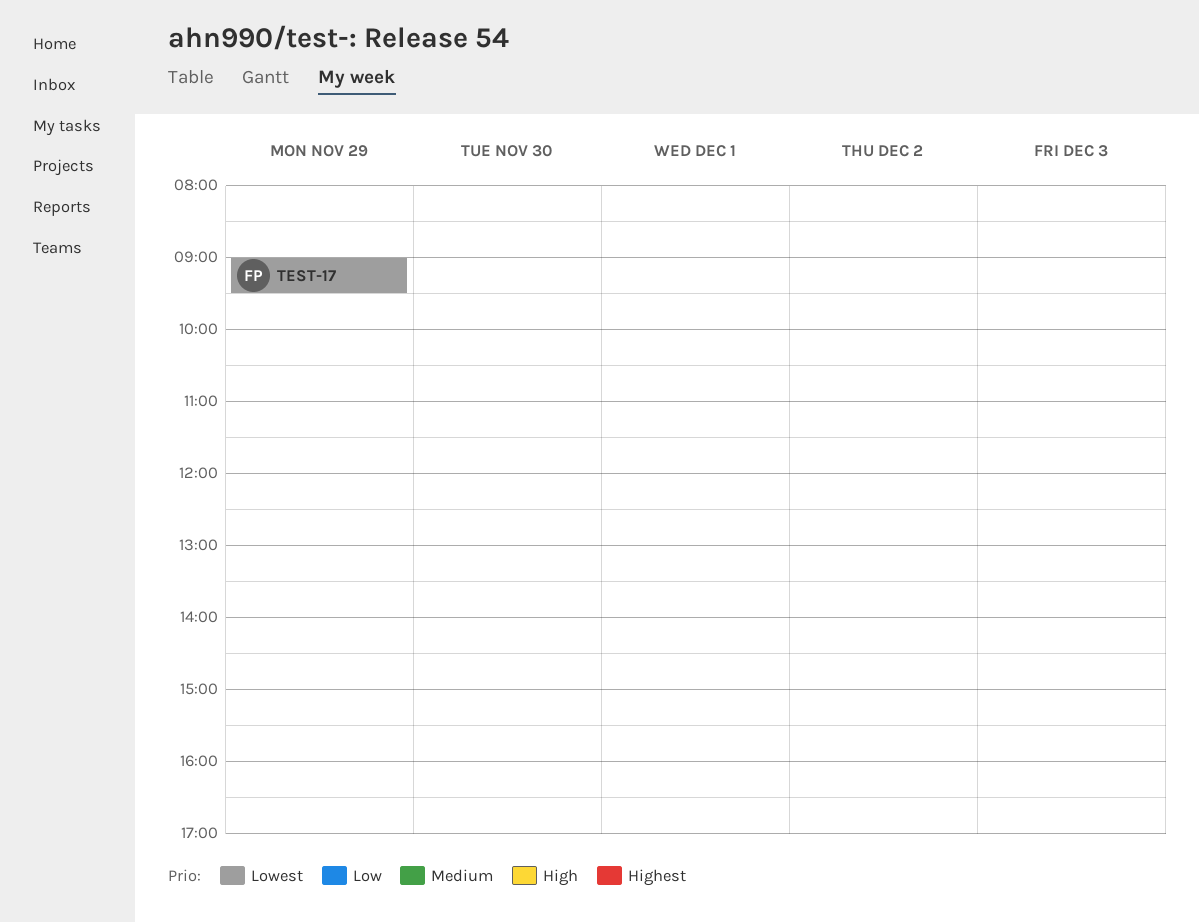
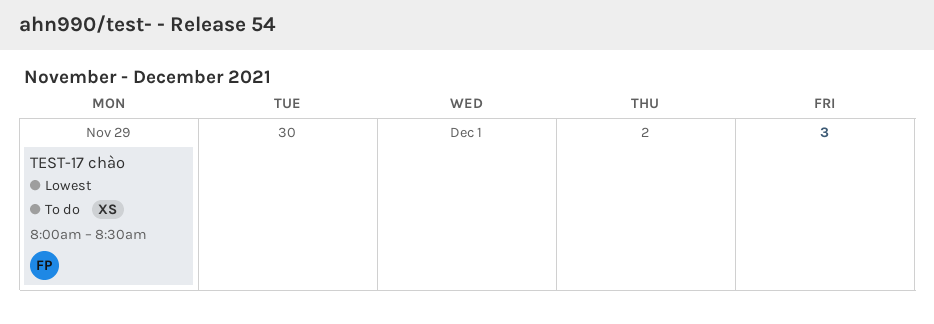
TEST-17, begins: 09:00 -> 08:00
TEST-17, ends: 09:30 -> 08:30

